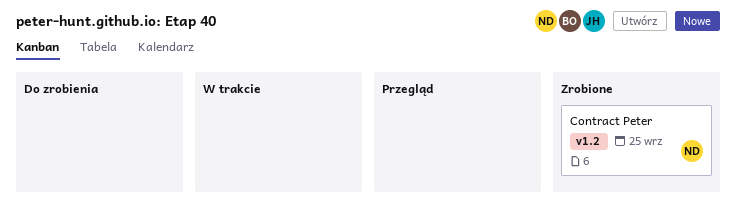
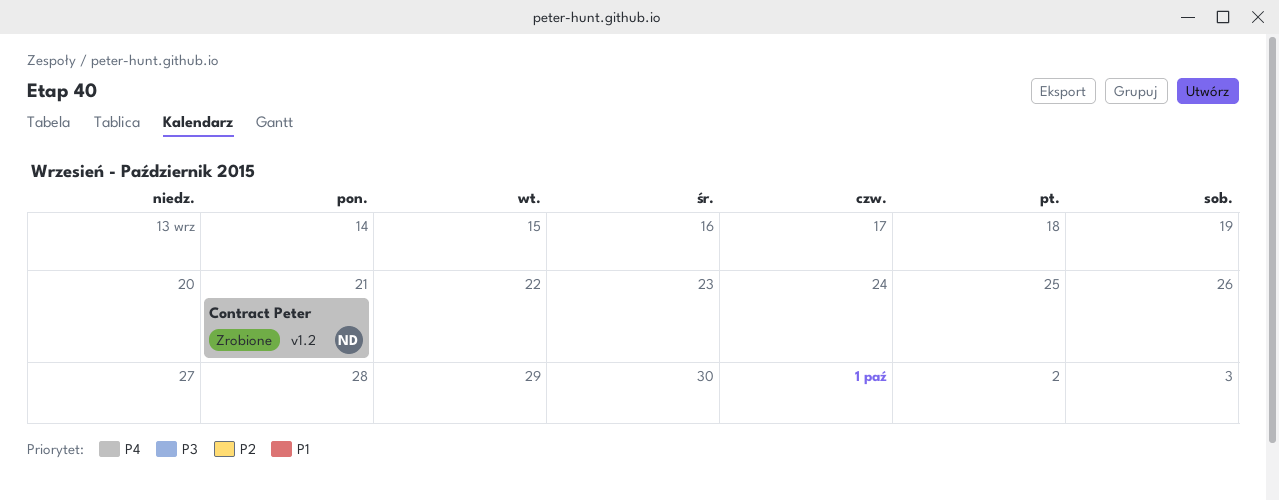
Contract Peter, due: Sep 25 -> Sep 21

